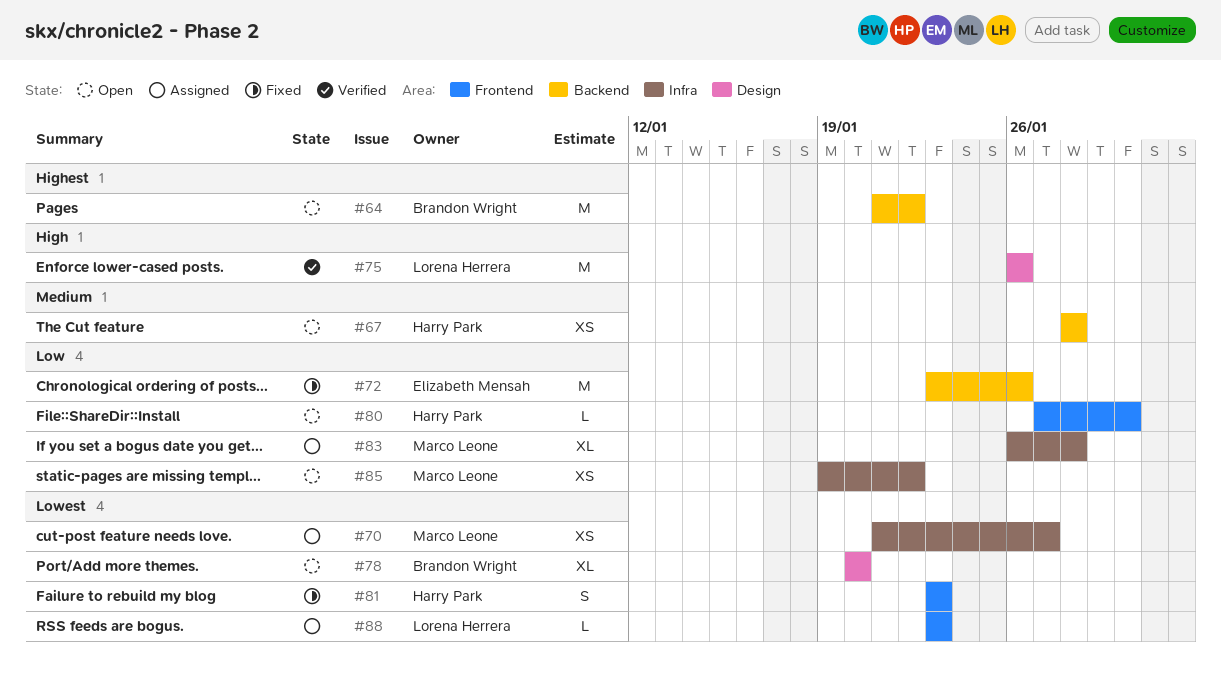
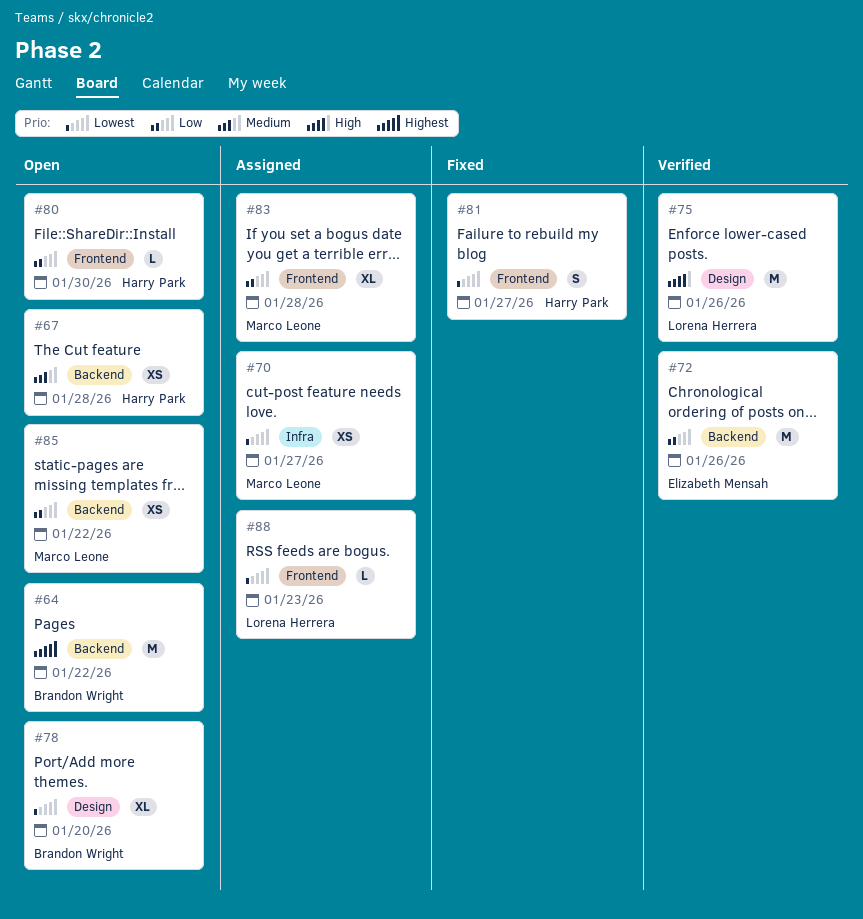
#72, status: Fixed -> Verified
#81, due: Jan 23 -> Jan 27
#83, label: Infra -> Frontend
#85, label: Infra -> Backend

